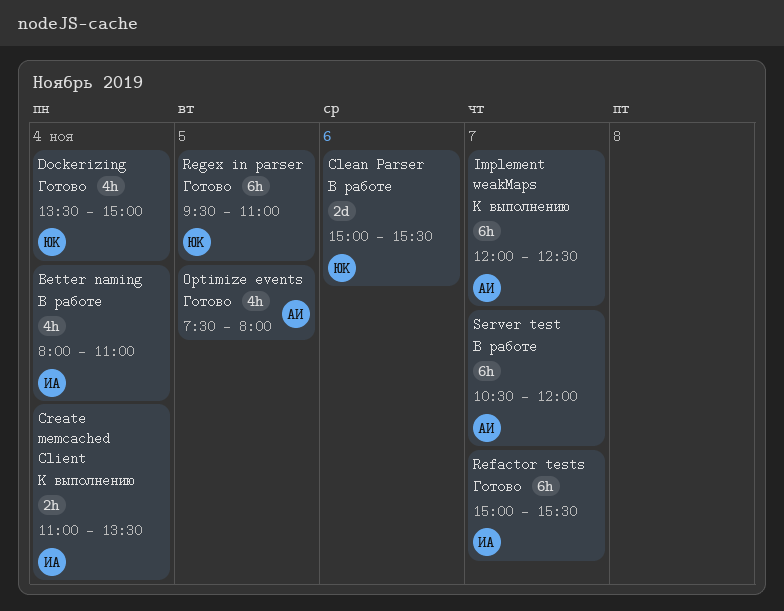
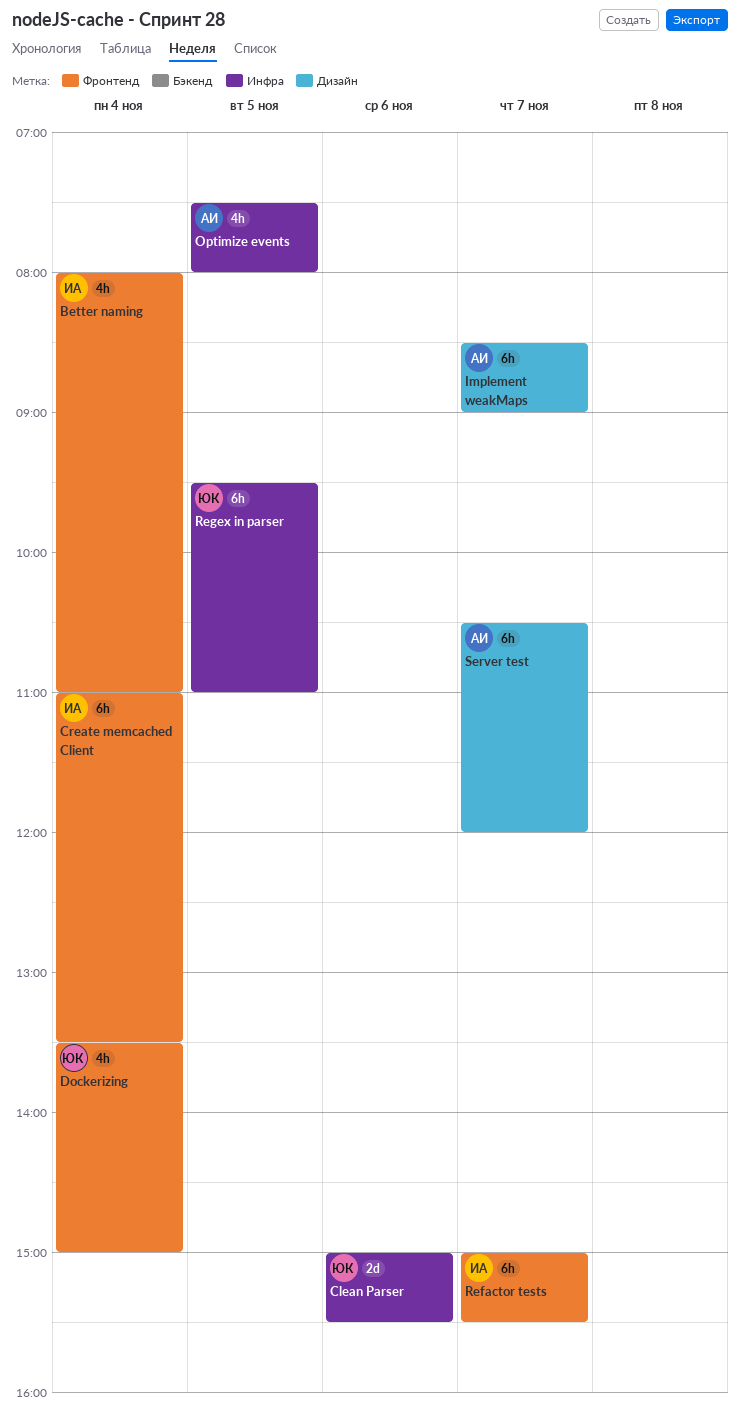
Create memcached Client, estimate: 2h -> 6h
Implement weakMaps, begins: 12:00 -> 08:30
Implement weakMaps, ends: 12:30 -> 09:00

